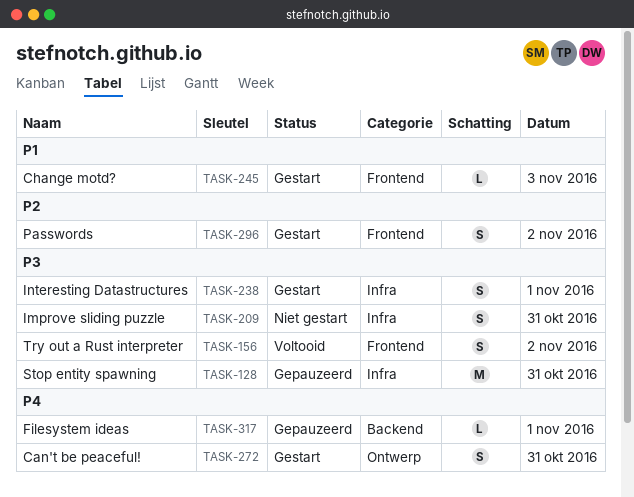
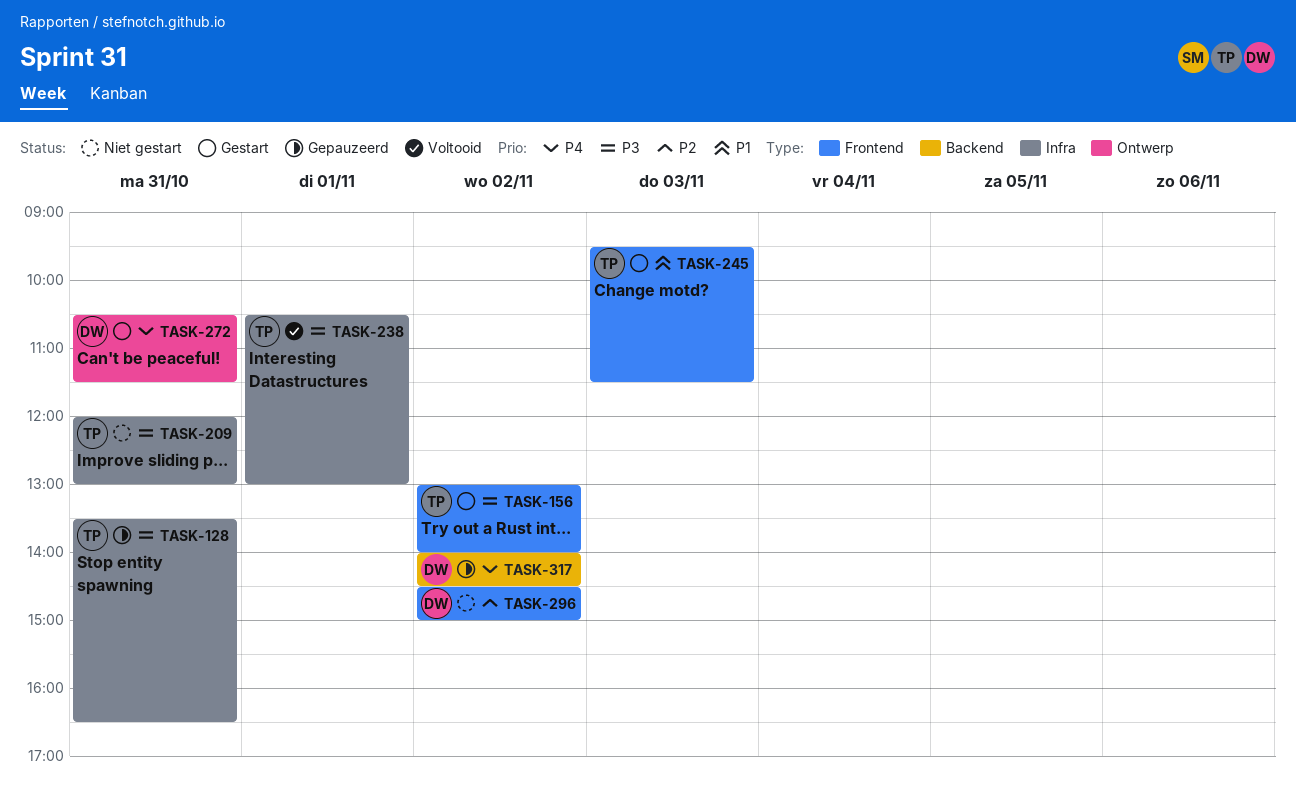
TASK-156, status: Voltooid -> Gestart
TASK-238, status: Gestart -> Voltooid
TASK-296, status: Gestart -> Niet gestart
TASK-317, day: Nov 1 -> Nov 2

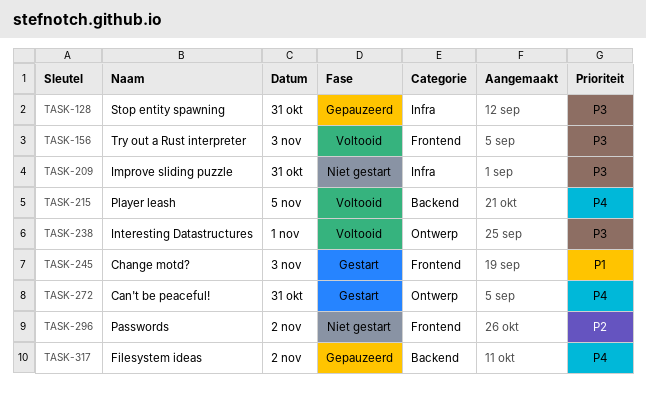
TASK-156, status: Gestart -> Voltooid
TASK-156, day: Nov 2 -> Nov 3
TASK-215: none -> present
TASK-238, label: Infra -> Ontwerp

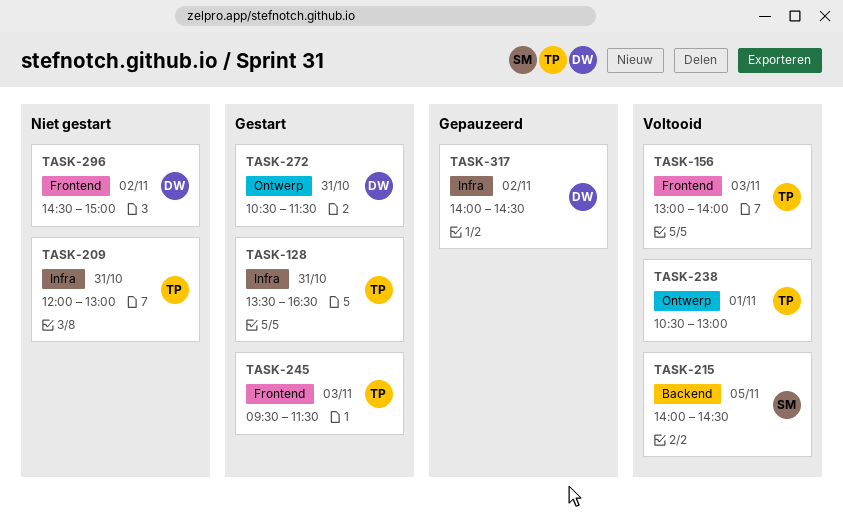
TASK-128, status: Gepauzeerd -> Gestart
TASK-317, label: Backend -> Infra

